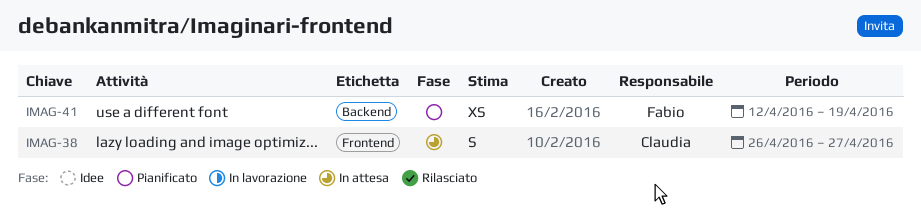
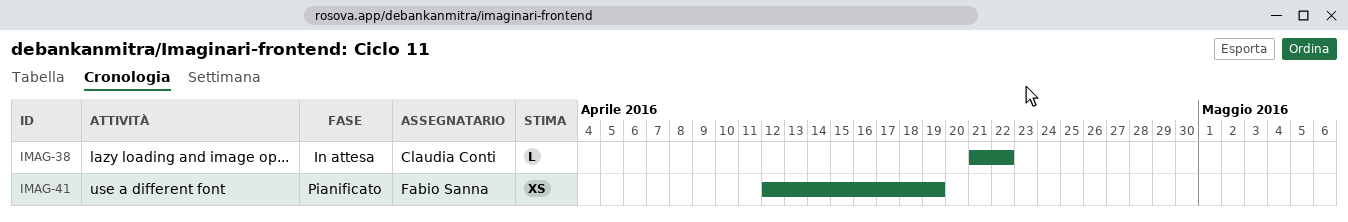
IMAG-38, estimate: S -> L
IMAG-38, start: Apr 26 -> Apr 21
IMAG-38, due: Apr 27 -> Apr 22

